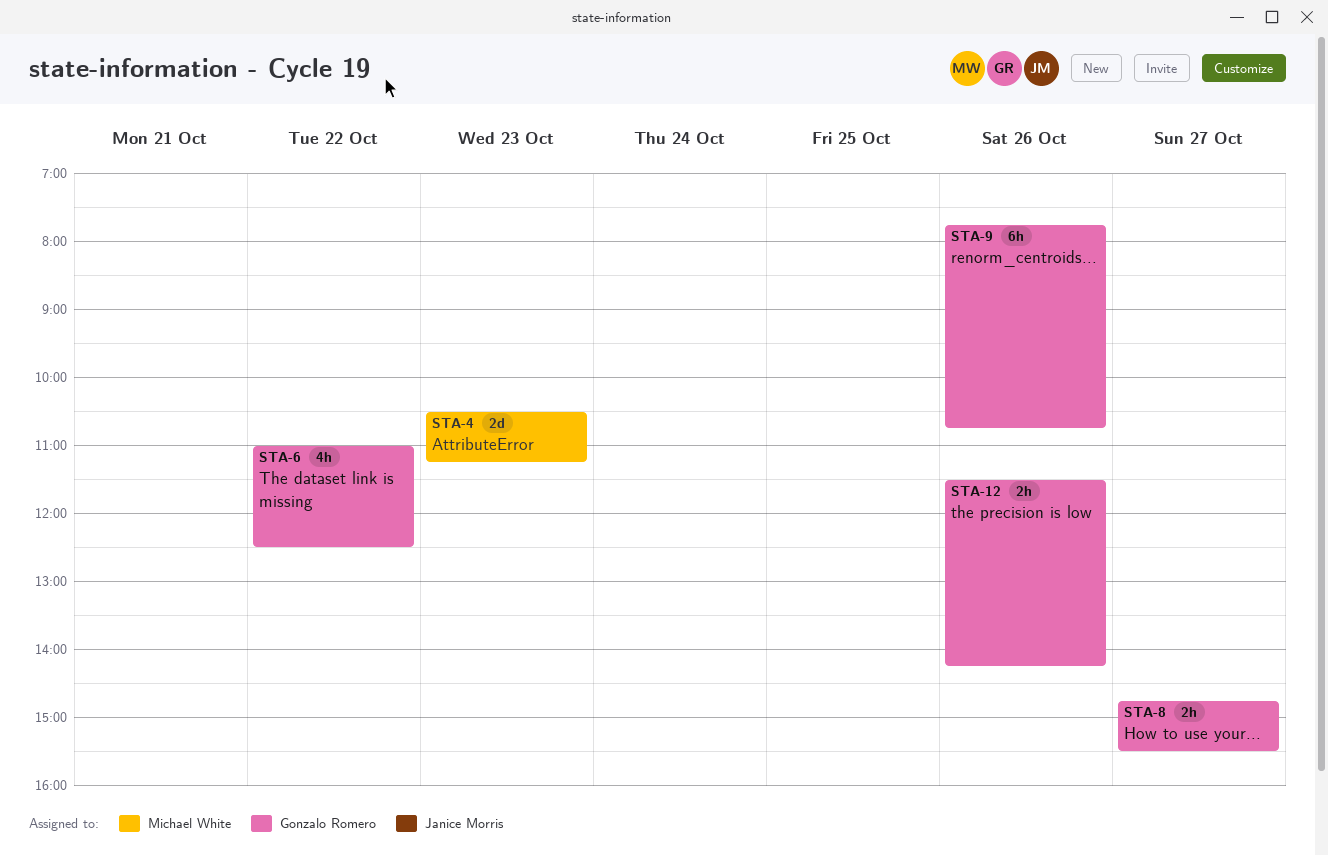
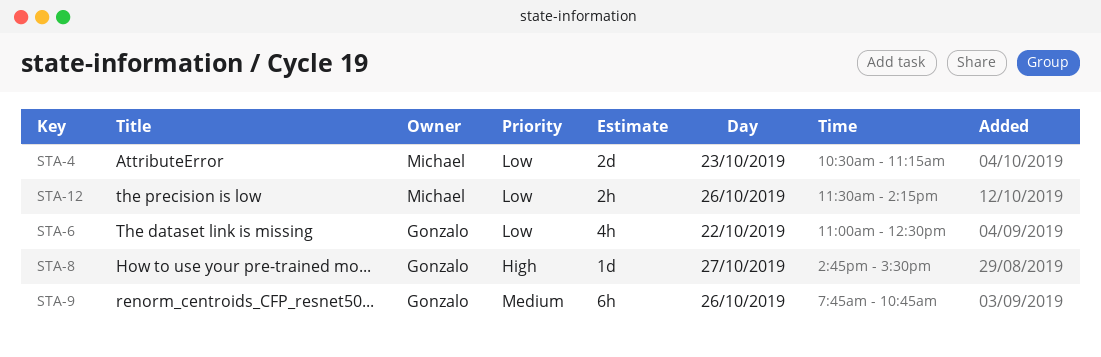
STA-8, estimate: 2h -> 1d
STA-12, owner: Gonzalo Romero -> Michael White

